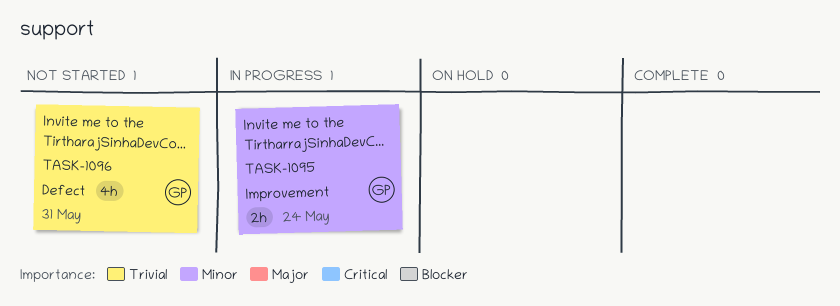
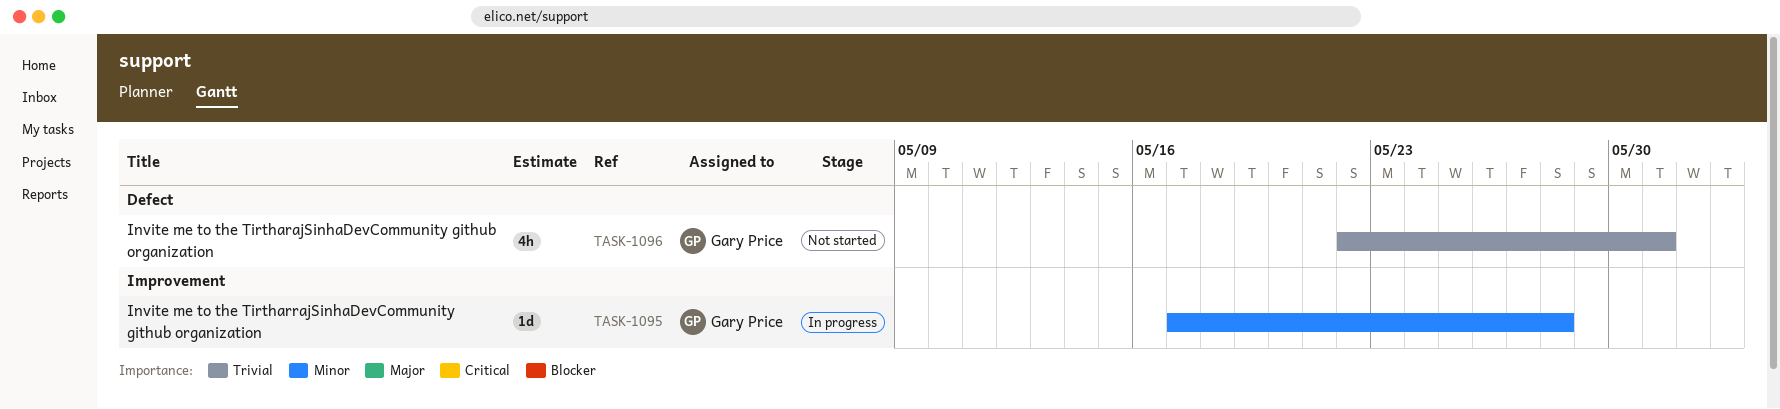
TASK-1095, estimate: 2h -> 1d
TASK-1095, due: May 24 -> May 28

